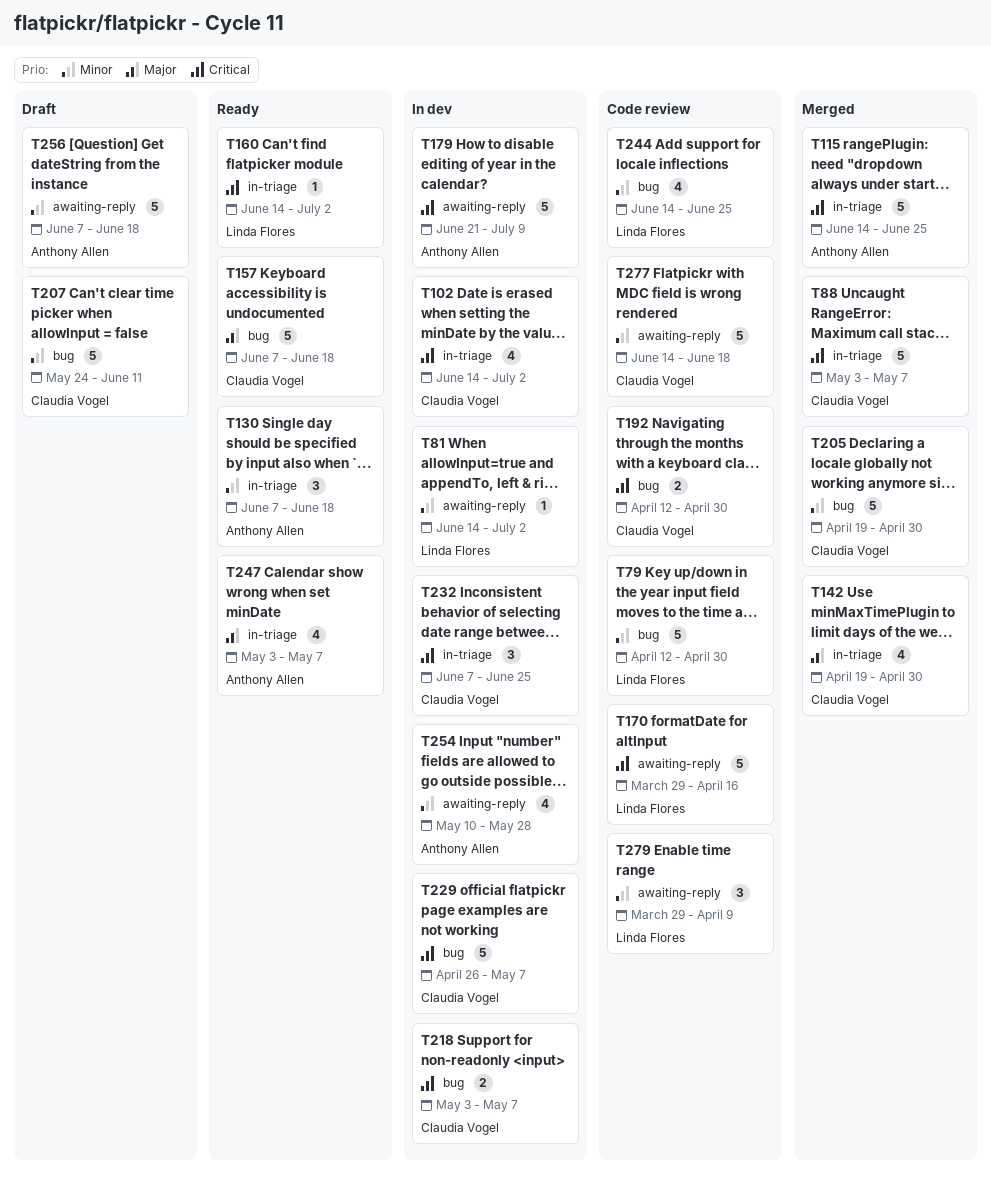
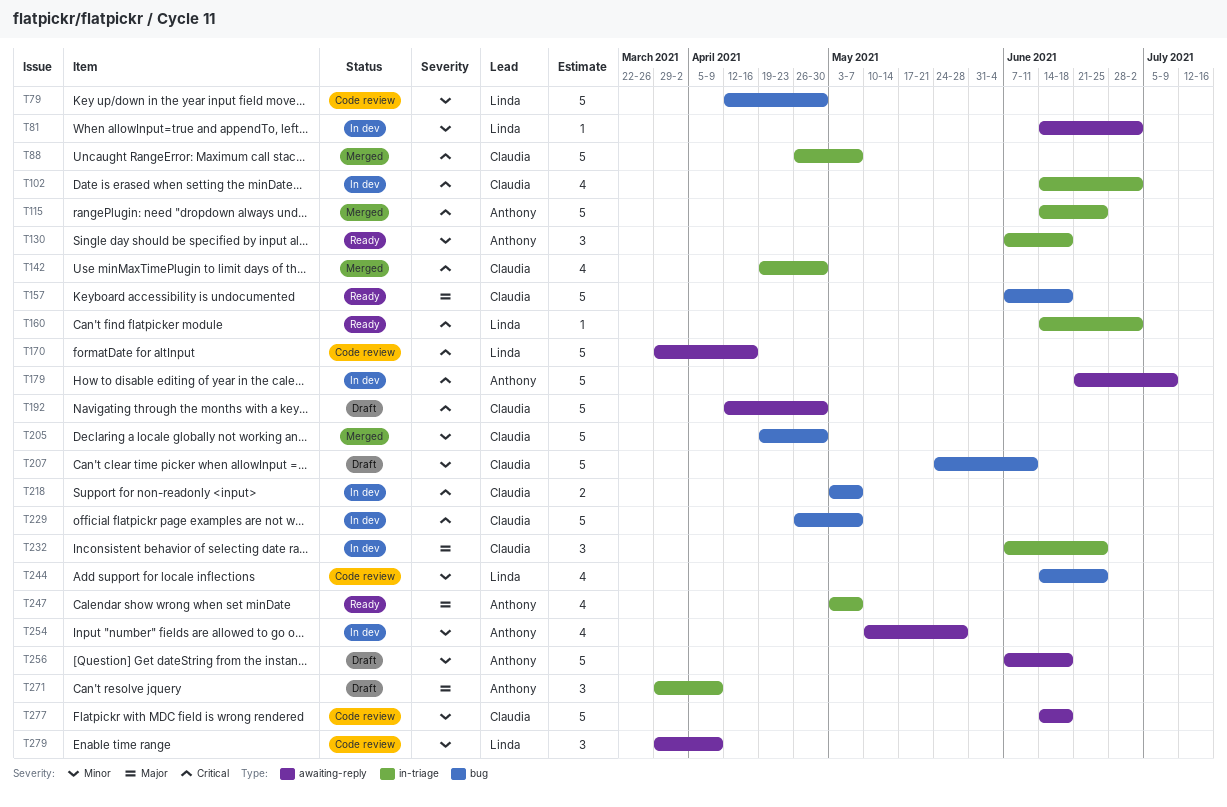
T88, start: May 3 -> Apr 26
T142, priority: Major -> Critical
T192, status: Code review -> Draft
T192, label: bug -> awaiting-reply
T192, estimate: 2 -> 5
T232, priority: Critical -> Major
T271: none -> present

